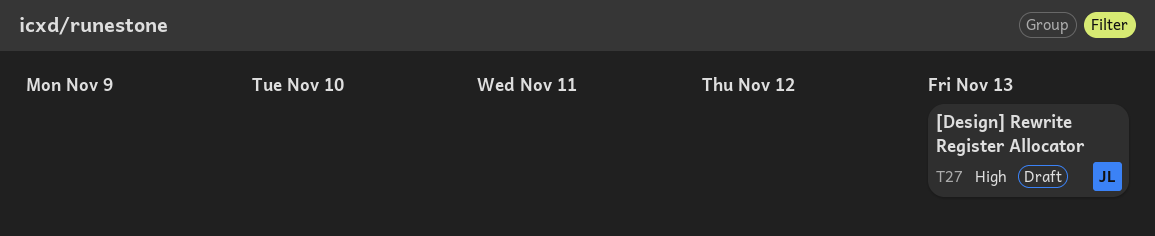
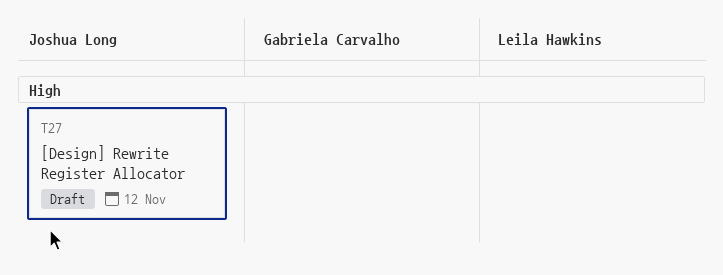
T27, due: Nov 13 -> Nov 12

